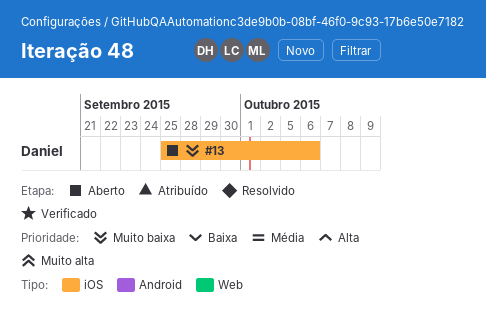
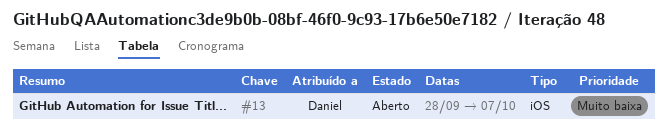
#13, start: Sep 25 -> Sep 28
#13, due: Oct 6 -> Oct 7

